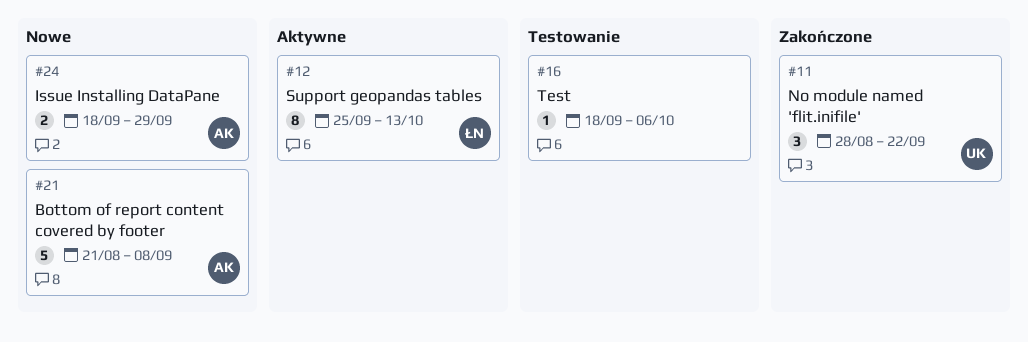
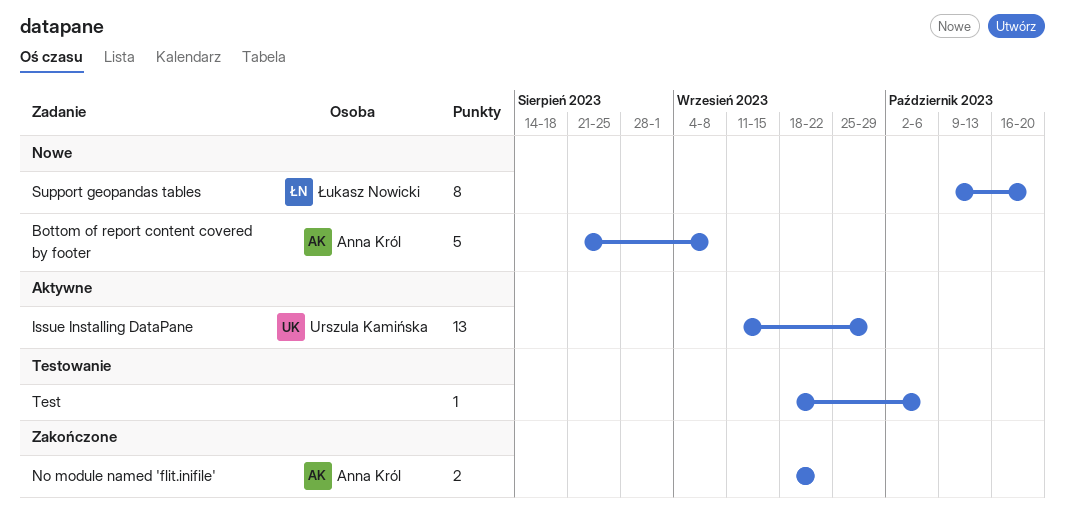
Issue Installing DataPane, status: Nowe -> Aktywne
Issue Installing DataPane, owner: Anna Król -> Urszula Kamińska
Issue Installing DataPane, estimate: 2 -> 13
Issue Installing DataPane, start: Sep 18 -> Sep 11
No module named 'flit.inifile', owner: Urszula Kamińska -> Anna Król
No module named 'flit.inifile', estimate: 3 -> 2
No module named 'flit.inifile', start: Aug 28 -> Sep 18
Support geopandas tables, status: Aktywne -> Nowe
Support geopandas tables, start: Sep 25 -> Oct 9
Support geopandas tables, due: Oct 13 -> Oct 20

